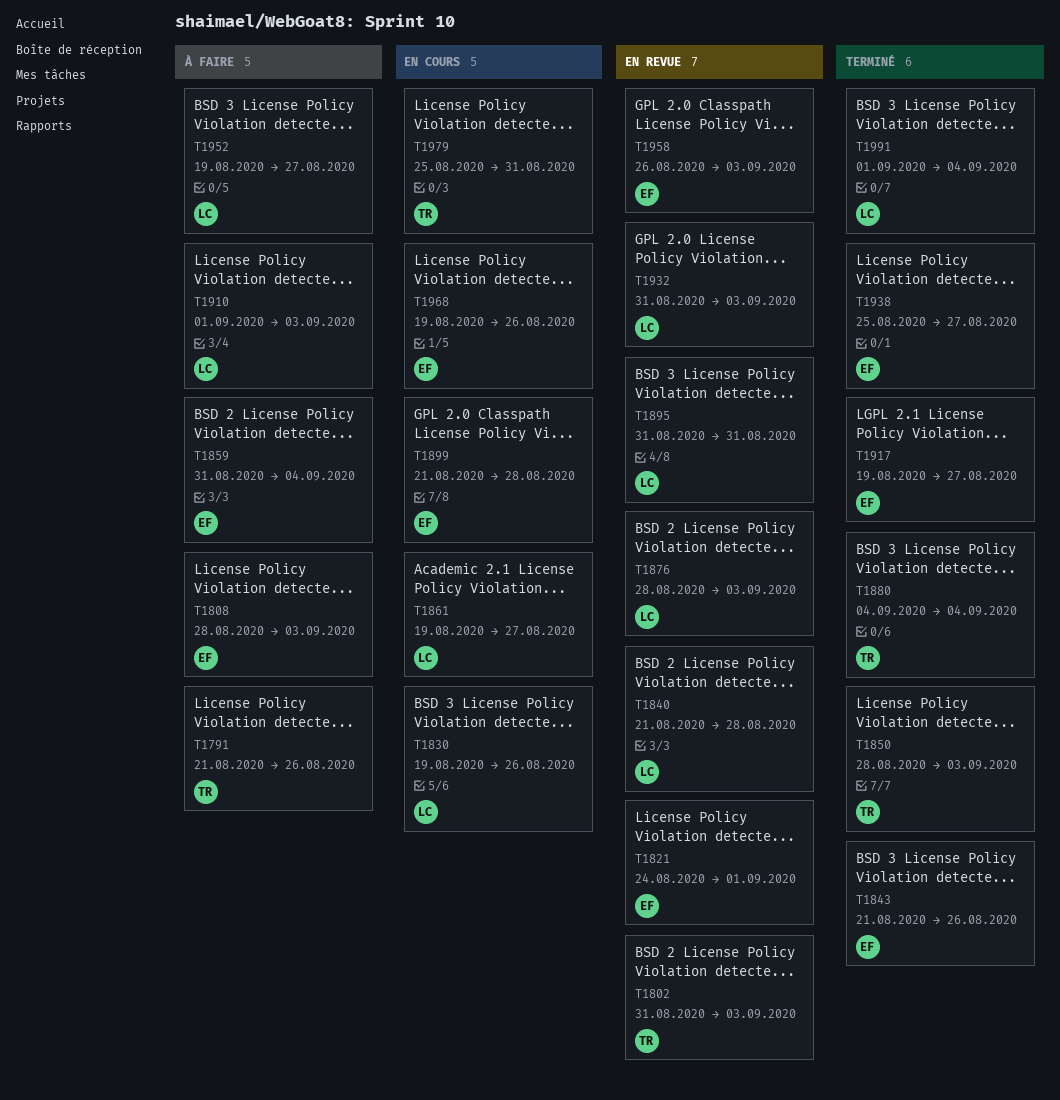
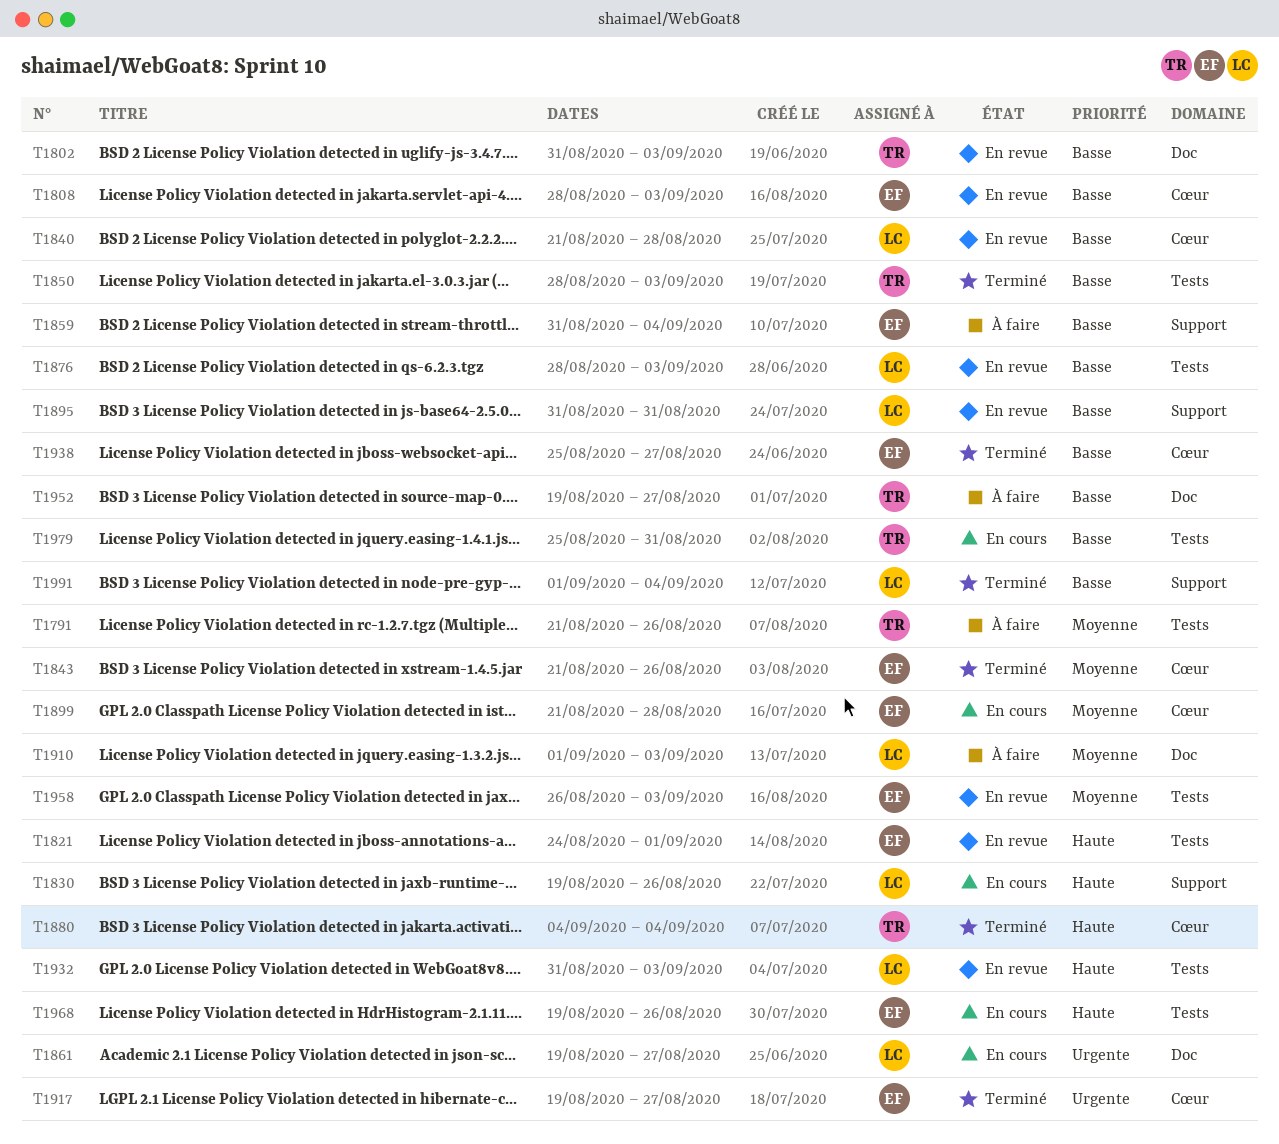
T1808, status: À faire -> En revue
T1952, owner: LC -> TR

